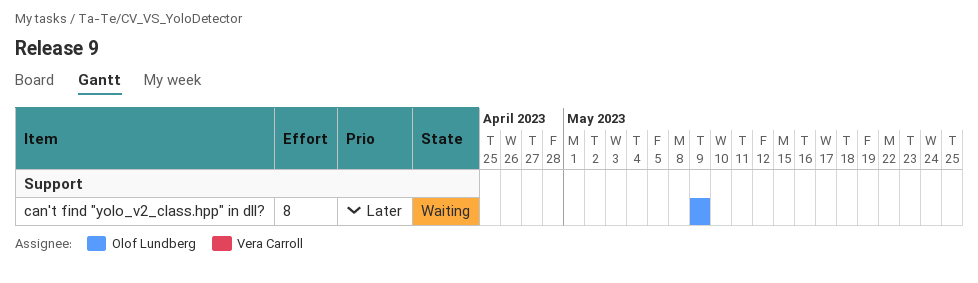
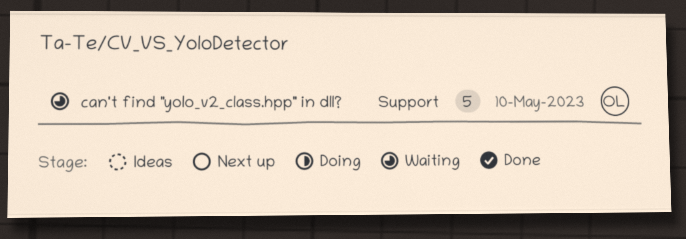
can't find "yolo_v2_class.hpp" in dll?, estimate: 8 -> 5
can't find "yolo_v2_class.hpp" in dll?, due: May 9 -> May 10

